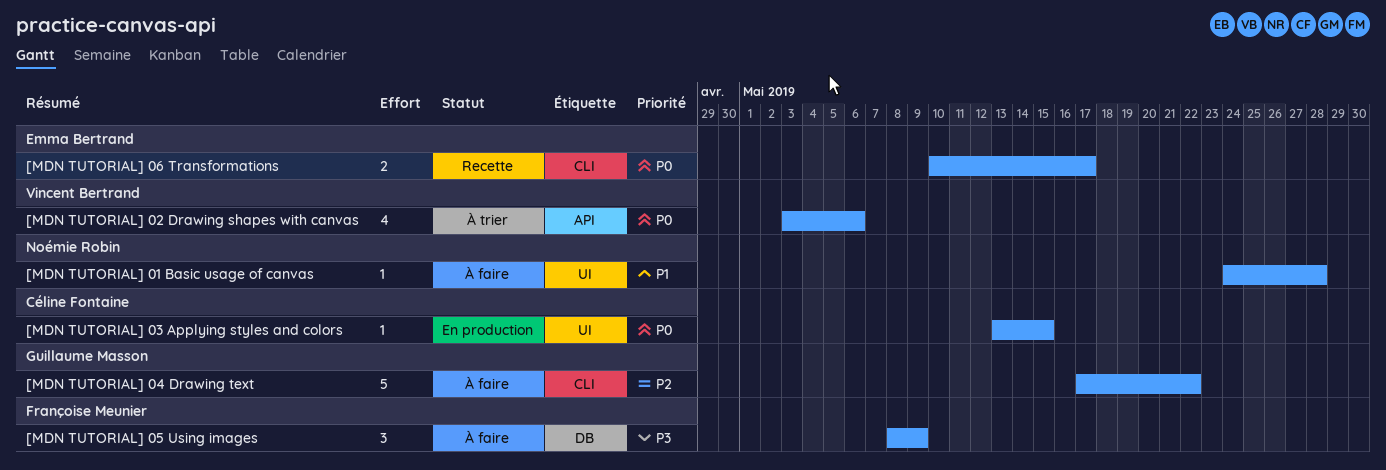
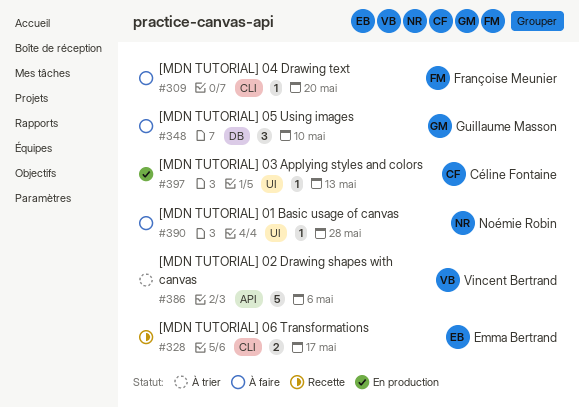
[MDN TUTORIAL] 02 Drawing shapes with canvas, estimate: 4 -> 5
[MDN TUTORIAL] 03 Applying styles and colors, due: May 15 -> May 13
[MDN TUTORIAL] 04 Drawing text, owner: Guillaume Masson -> Françoise Meunier
[MDN TUTORIAL] 04 Drawing text, estimate: 5 -> 1
[MDN TUTORIAL] 04 Drawing text, due: May 22 -> May 20
[MDN TUTORIAL] 05 Using images, owner: Françoise Meunier -> Guillaume Masson
[MDN TUTORIAL] 05 Using images, due: May 9 -> May 10

